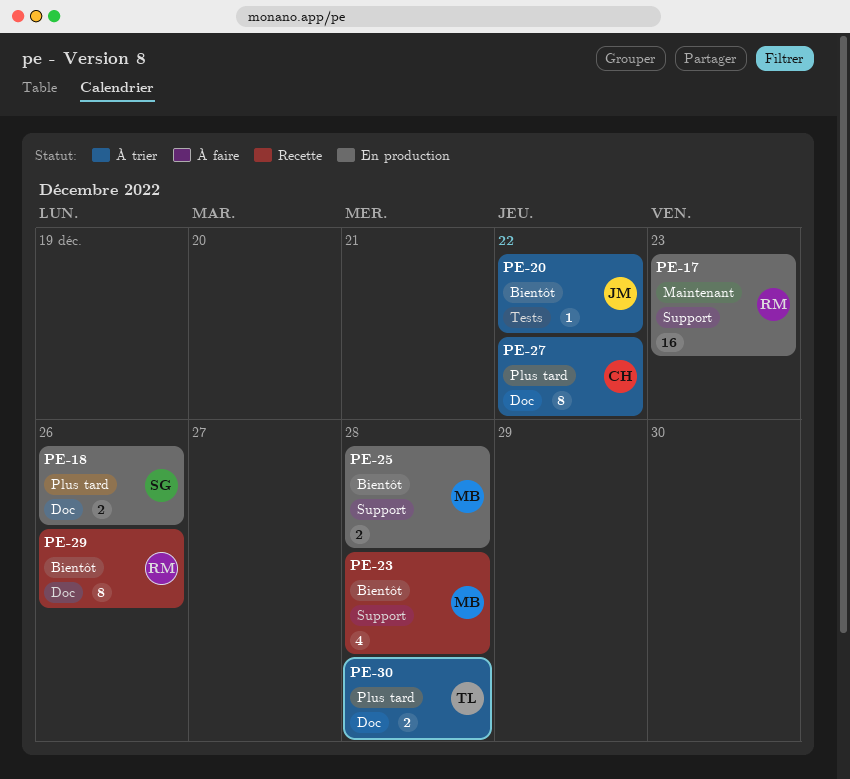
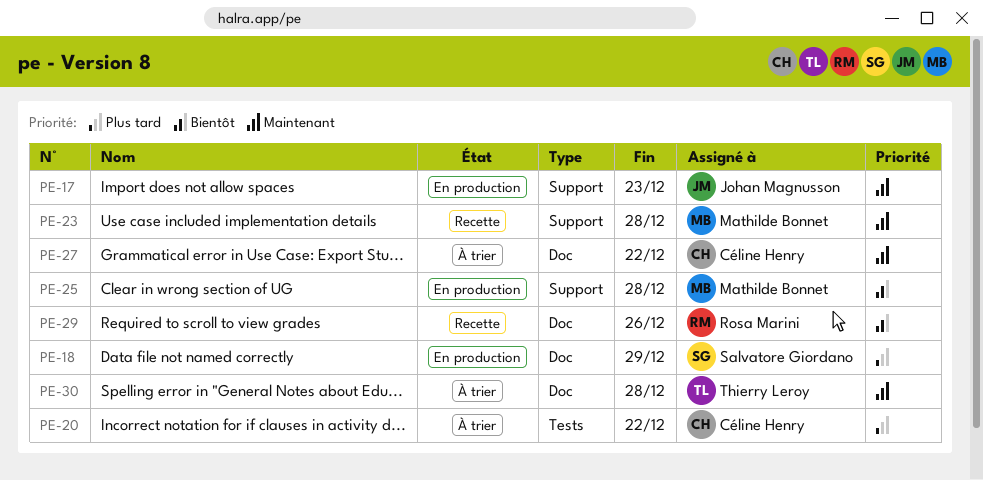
PE-17, owner: Rosa Marini -> Johan Magnusson
PE-18, due: Dec 26 -> Dec 29
PE-20, owner: Johan Magnusson -> Céline Henry
PE-20, priority: Bientôt -> Plus tard
PE-23, priority: Bientôt -> Maintenant
PE-27, priority: Plus tard -> Maintenant
PE-30, priority: Plus tard -> Maintenant

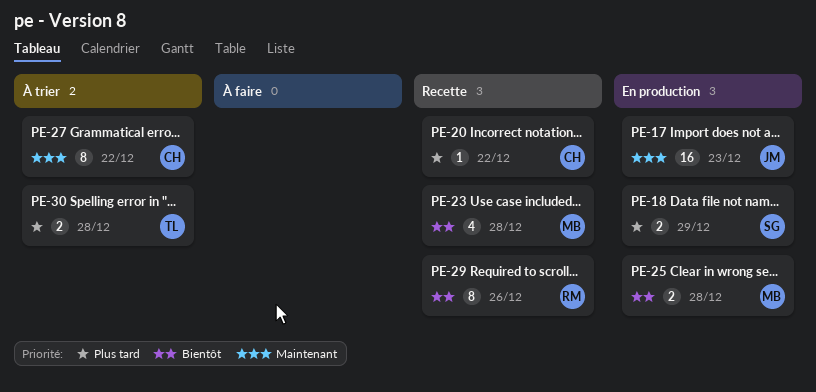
PE-20, status: À trier -> Recette
PE-23, priority: Maintenant -> Bientôt
PE-30, priority: Maintenant -> Plus tard

